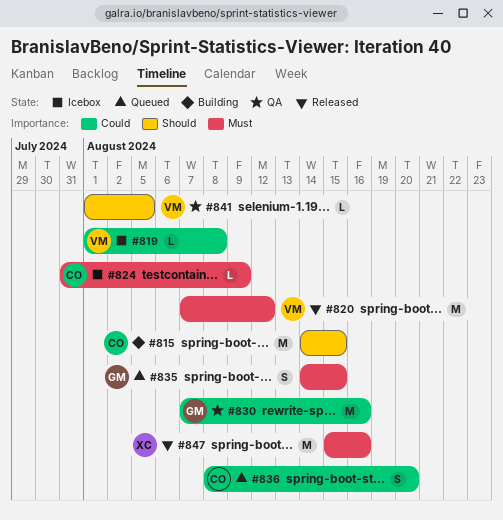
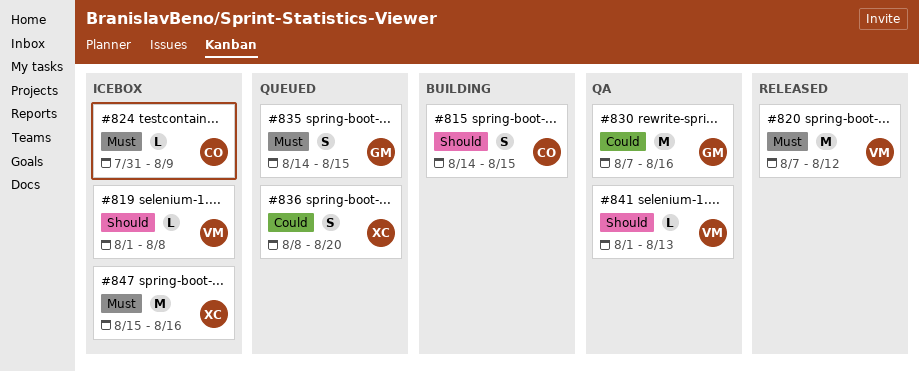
#815, estimate: M -> S
#819, priority: Could -> Should
#836, owner: CO -> XC
#841, due: Aug 5 -> Aug 13
#847, status: Released -> Icebox

